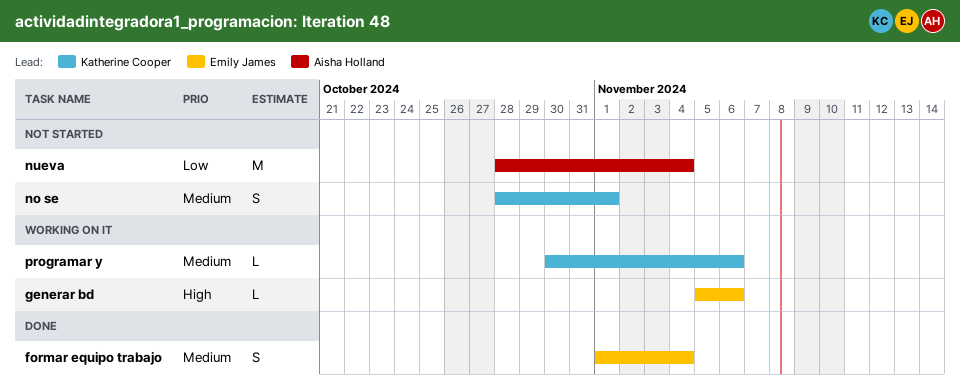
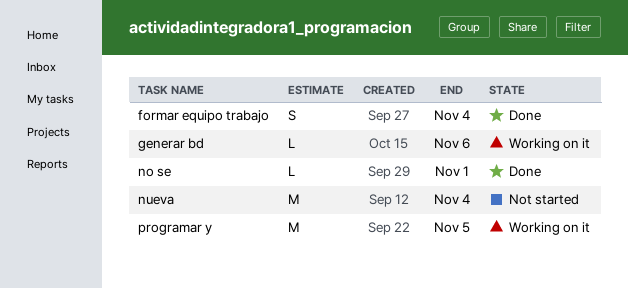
no se, status: Not started -> Done
no se, estimate: S -> L
programar y, estimate: L -> M
programar y, due: Nov 6 -> Nov 5

